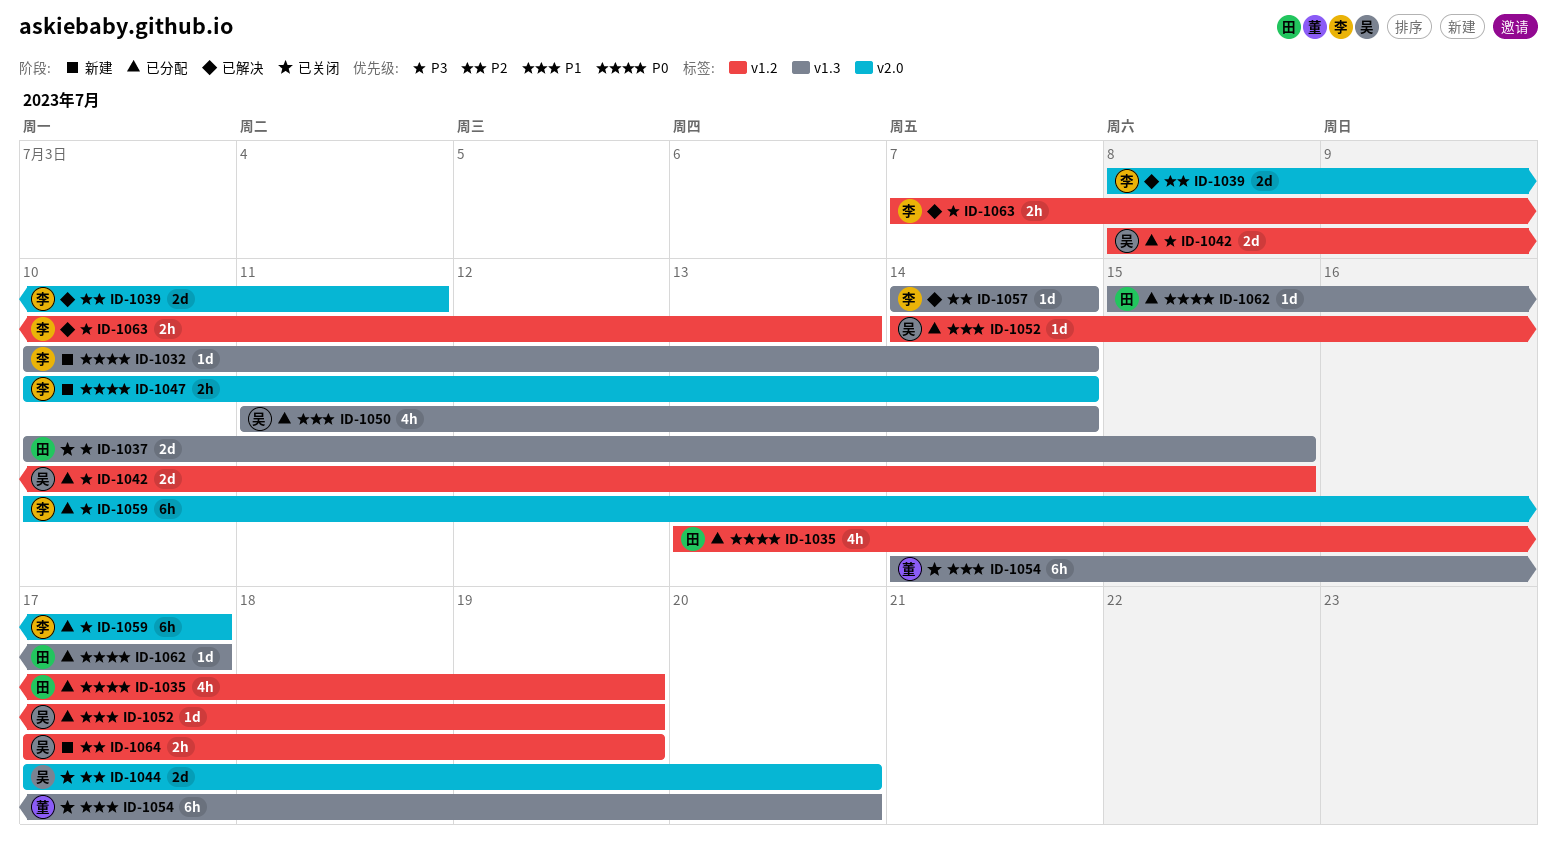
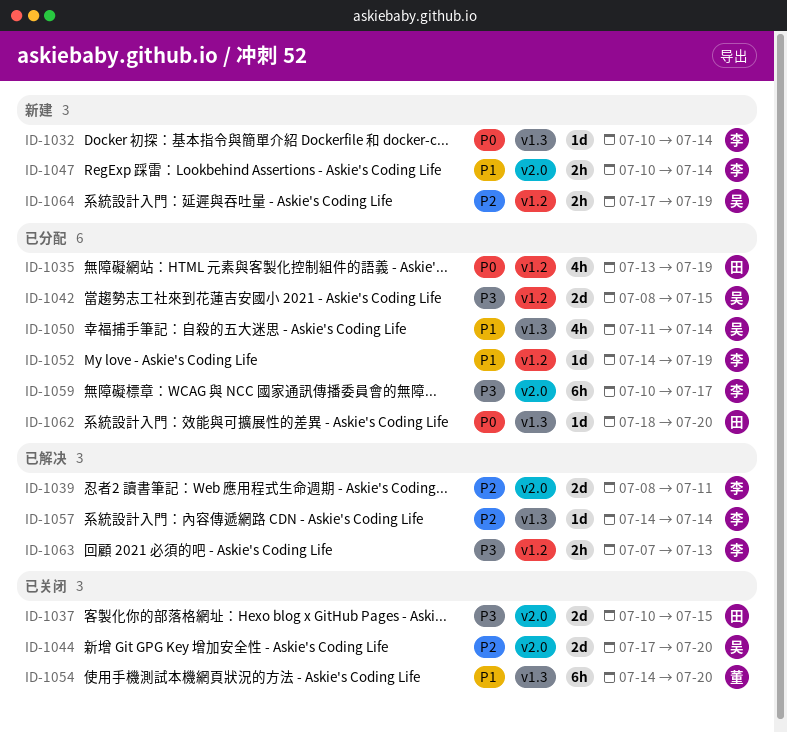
ID-1037, label: v1.3 -> v2.0
ID-1047, priority: P0 -> P1
ID-1052, owner: 吴 -> 李
ID-1062, start: Jul 15 -> Jul 18
ID-1062, due: Jul 17 -> Jul 20

